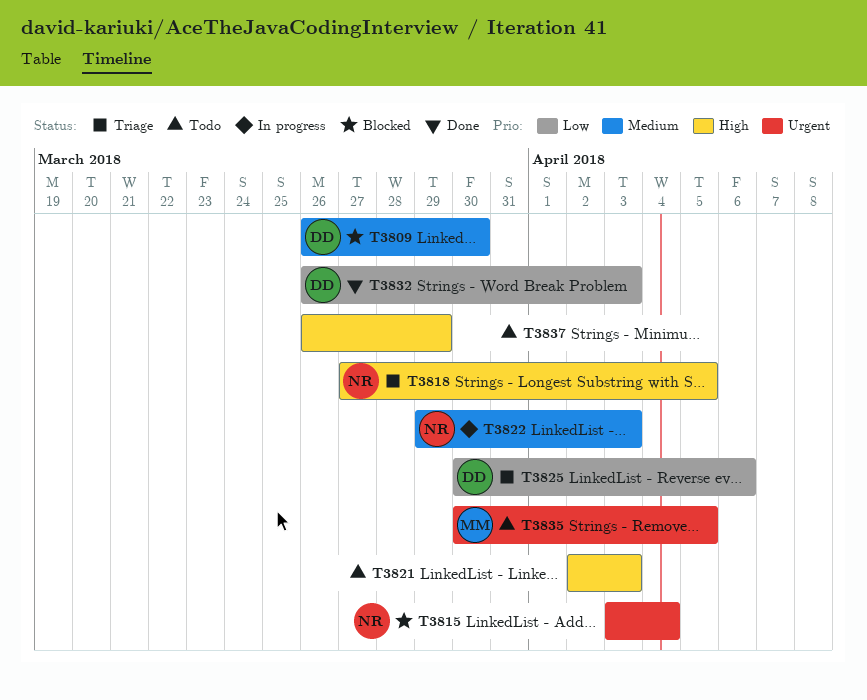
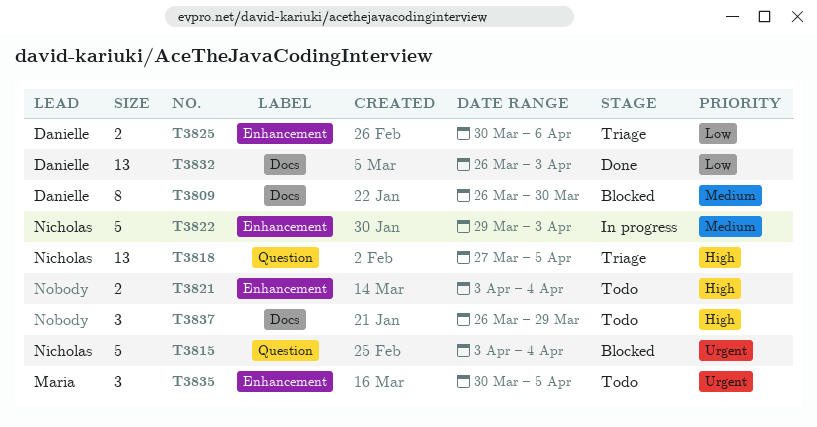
T3821, start: Apr 2 -> Apr 3
T3821, due: Apr 3 -> Apr 4

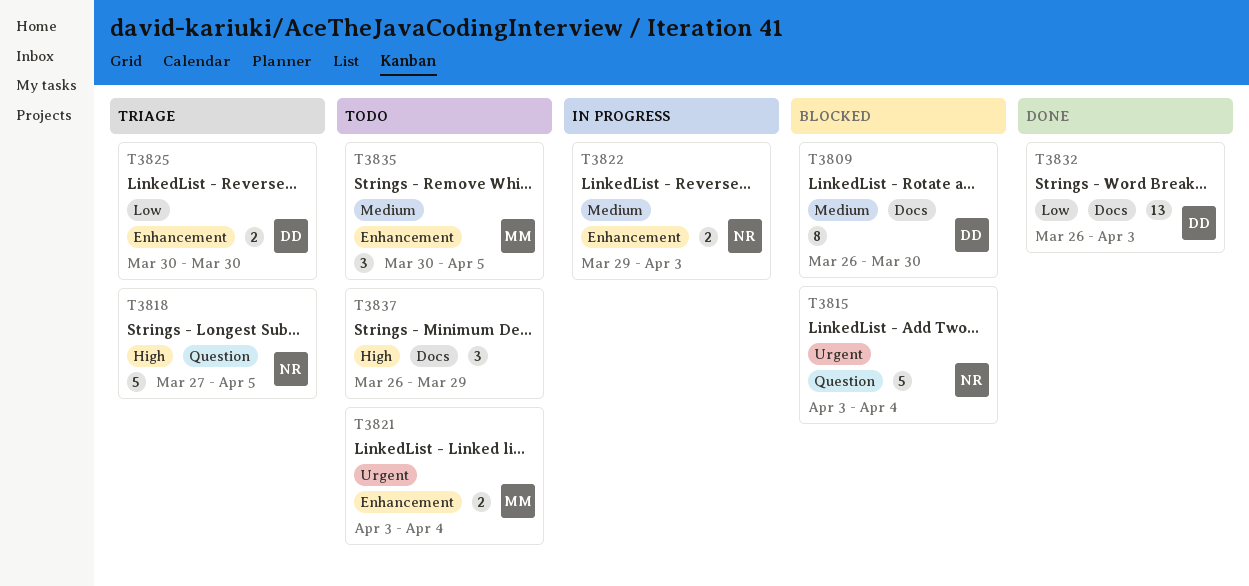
T3818, estimate: 13 -> 5
T3821, owner: none -> Maria
T3821, priority: High -> Urgent
T3822, estimate: 5 -> 2
T3825, due: Apr 6 -> Mar 30
T3835, priority: Urgent -> Medium

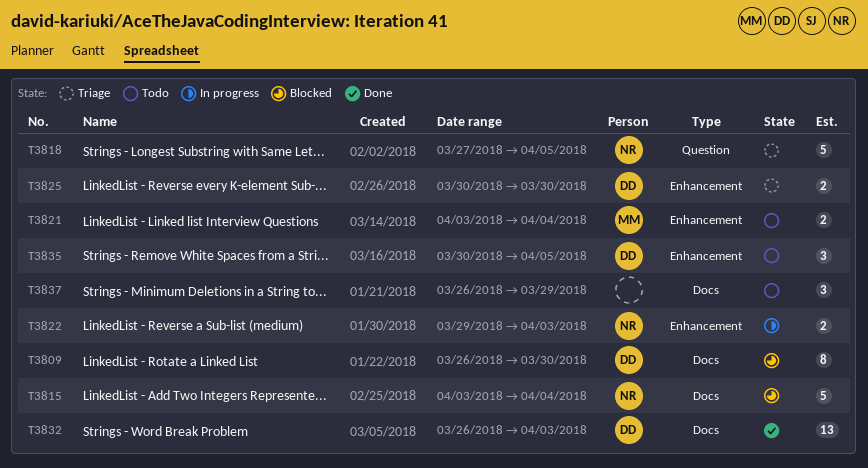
T3815, label: Question -> Docs
T3835, owner: MM -> DD

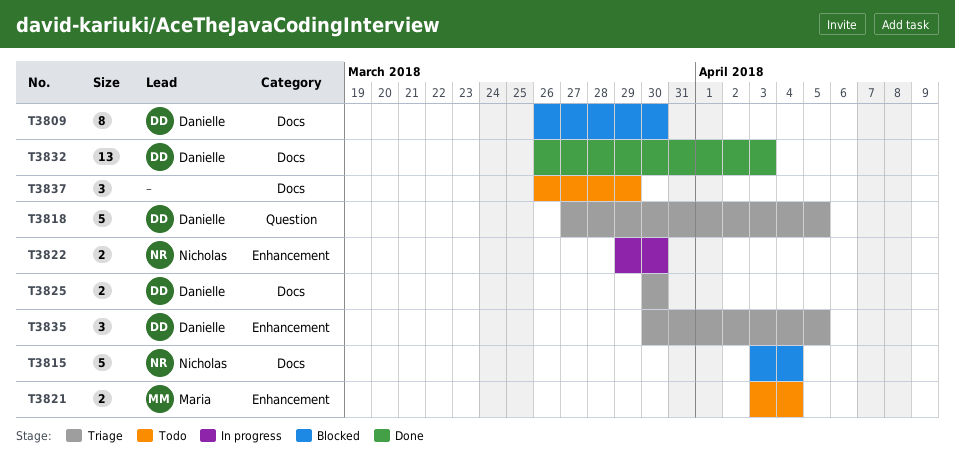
T3818, owner: Nicholas -> Danielle
T3822, due: Apr 3 -> Mar 30
T3825, label: Enhancement -> Docs
T3835, status: Todo -> Triage

